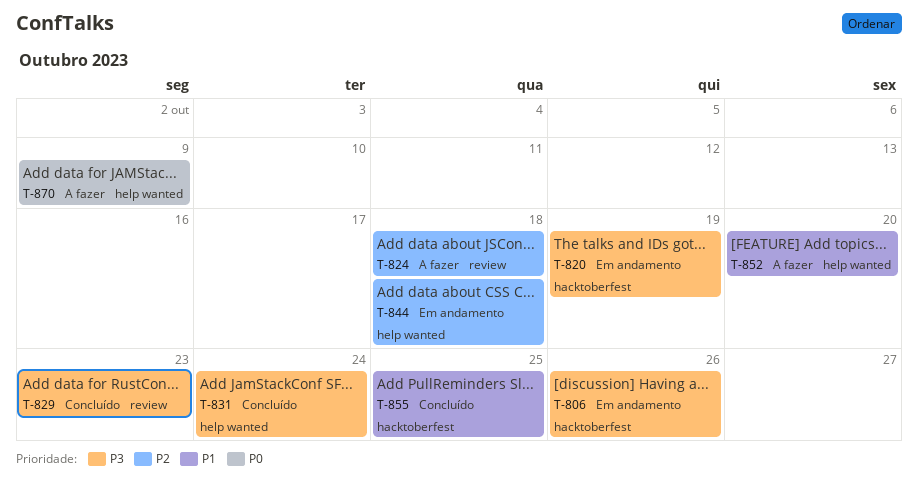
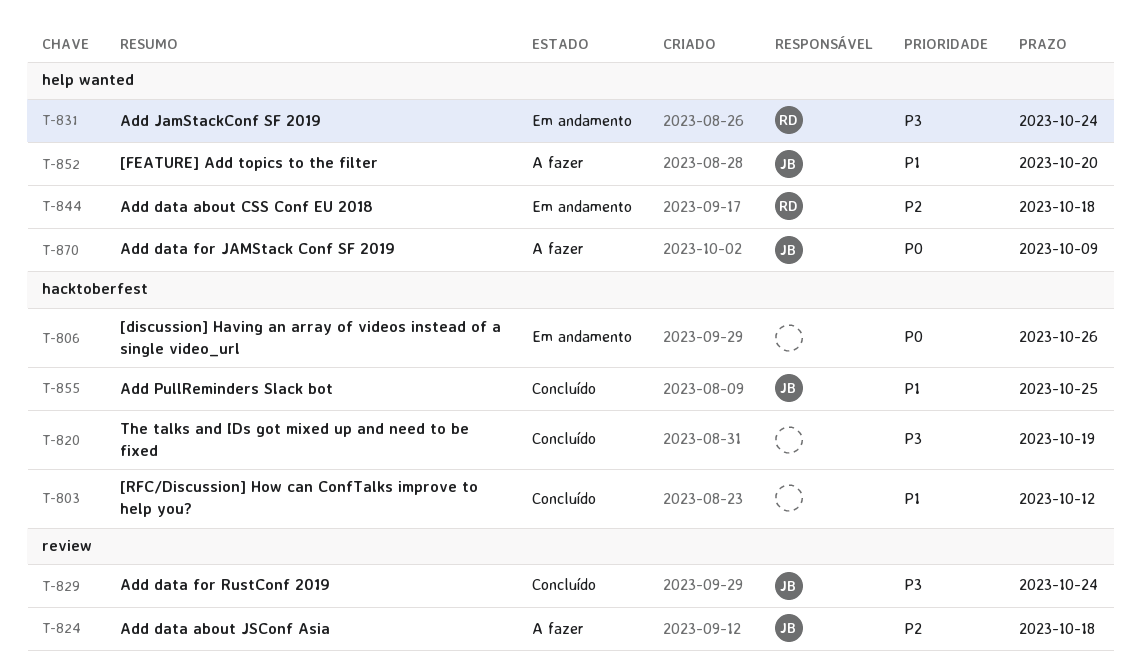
T-803: none -> present
T-806, priority: P3 -> P0
T-820, status: Em andamento -> Concluído
T-829, due: Oct 23 -> Oct 24
T-831, status: Concluído -> Em andamento

